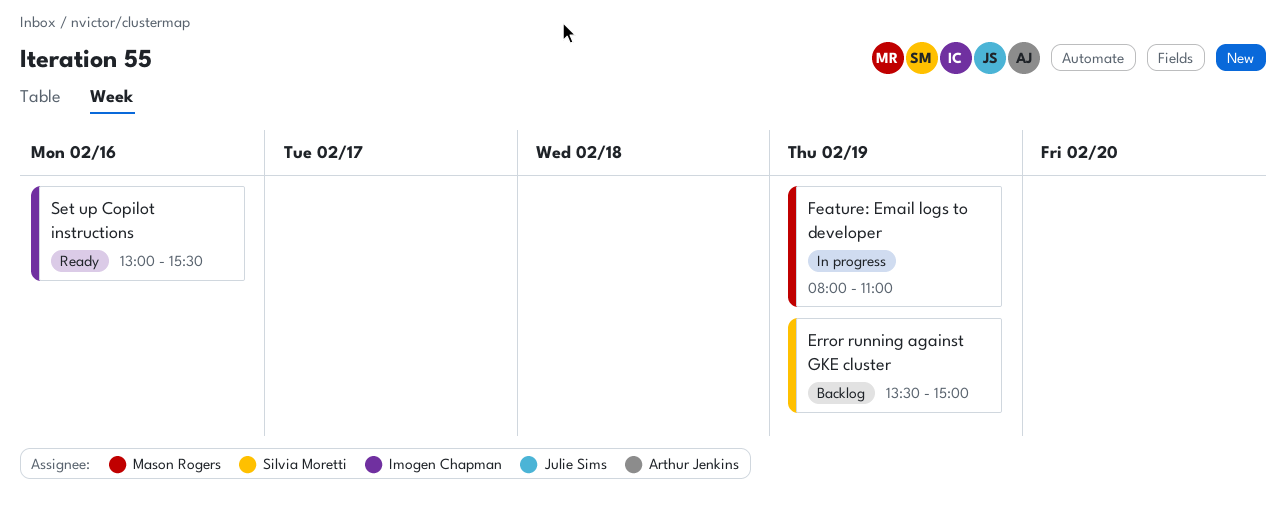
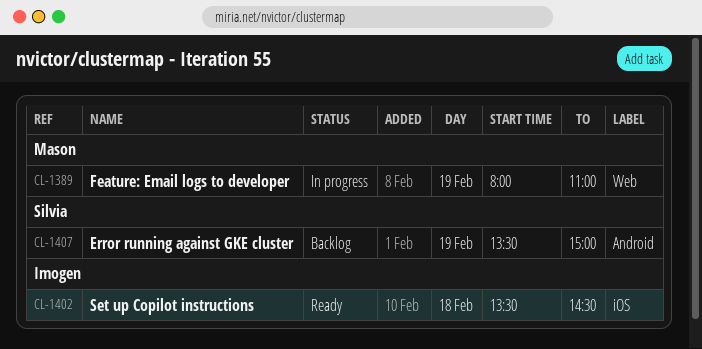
Set up Copilot instructions, day: Feb 16 -> Feb 18
Set up Copilot instructions, begins: 13:00 -> 13:30
Set up Copilot instructions, ends: 15:30 -> 14:30

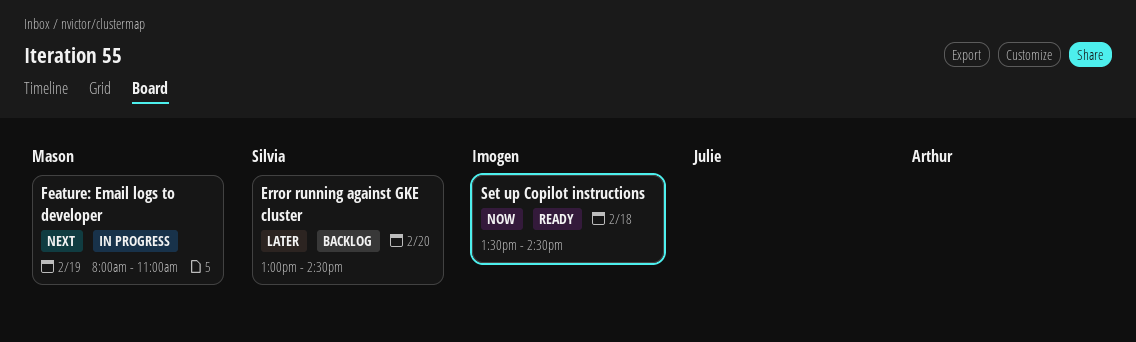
Error running against GKE cluster, day: Feb 19 -> Feb 20
Error running against GKE cluster, begins: 13:30 -> 13:00
Error running against GKE cluster, ends: 15:00 -> 14:30

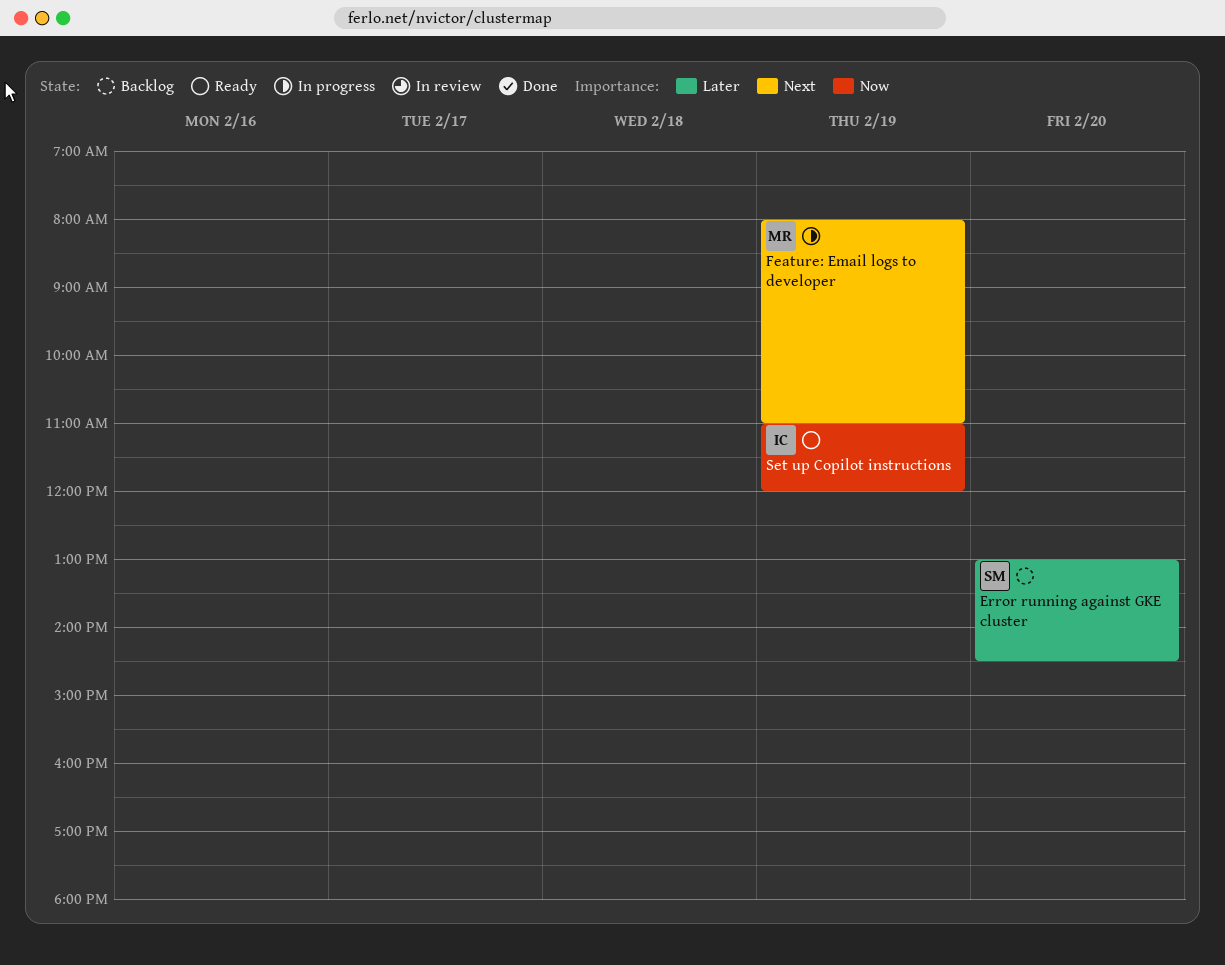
Set up Copilot instructions, day: Feb 18 -> Feb 19
Set up Copilot instructions, begins: 13:30 -> 11:00
Set up Copilot instructions, ends: 14:30 -> 12:00

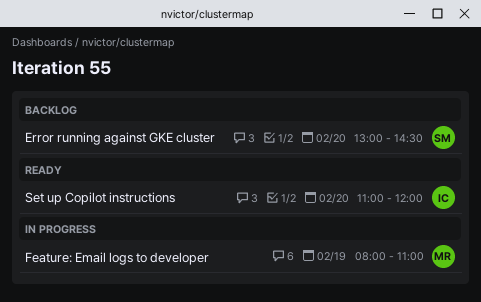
Set up Copilot instructions, day: Feb 19 -> Feb 20

